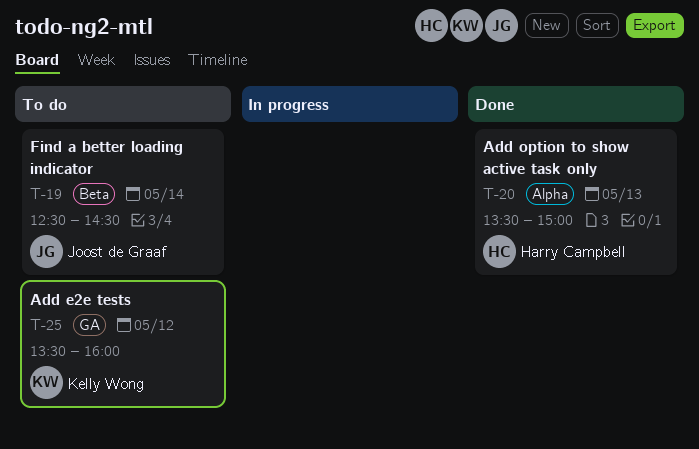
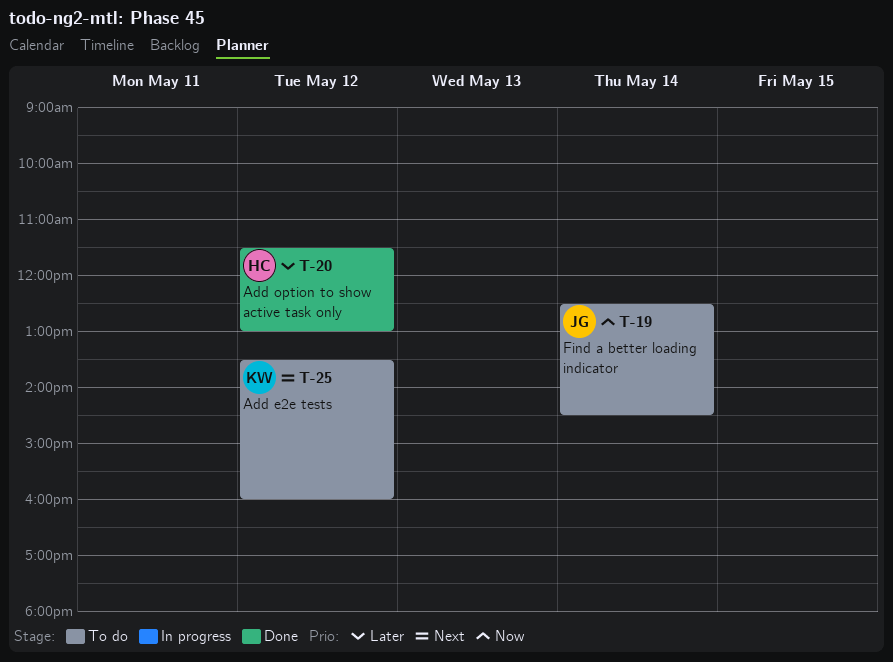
T-20, day: May 13 -> May 12
T-20, begins: 13:30 -> 11:30
T-20, ends: 15:00 -> 13:00

